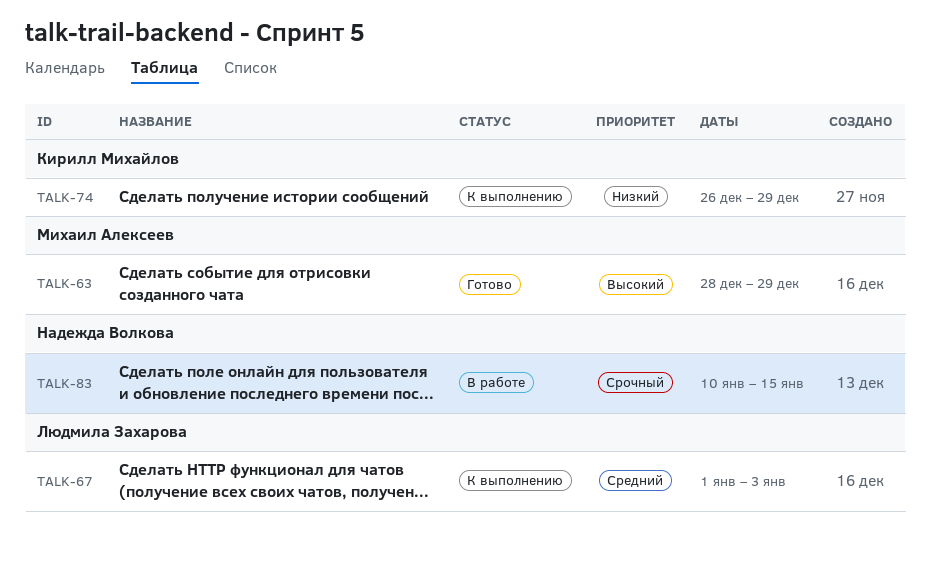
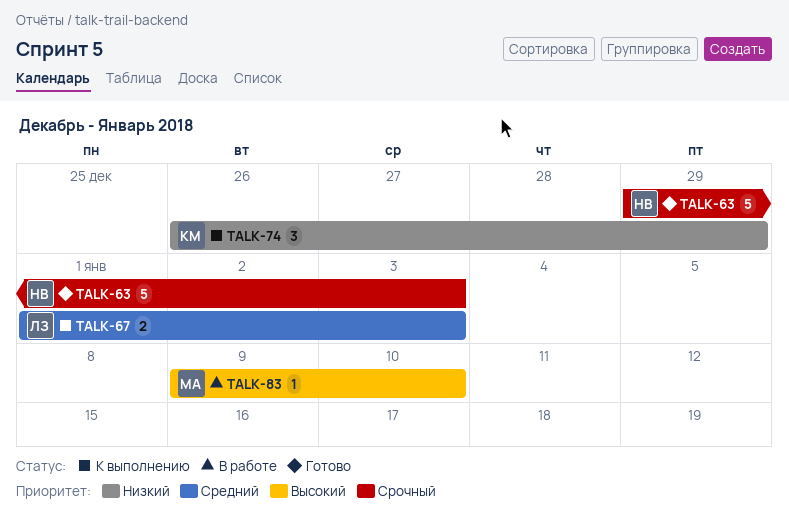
TALK-63, owner: Михаил Алексеев -> Надежда Волкова
TALK-63, priority: Высокий -> Срочный
TALK-63, start: Dec 28 -> Dec 29
TALK-63, due: Dec 29 -> Jan 3
TALK-83, owner: Надежда Волкова -> Михаил Алексеев
TALK-83, priority: Срочный -> Высокий
TALK-83, start: Jan 10 -> Jan 9
TALK-83, due: Jan 15 -> Jan 10

